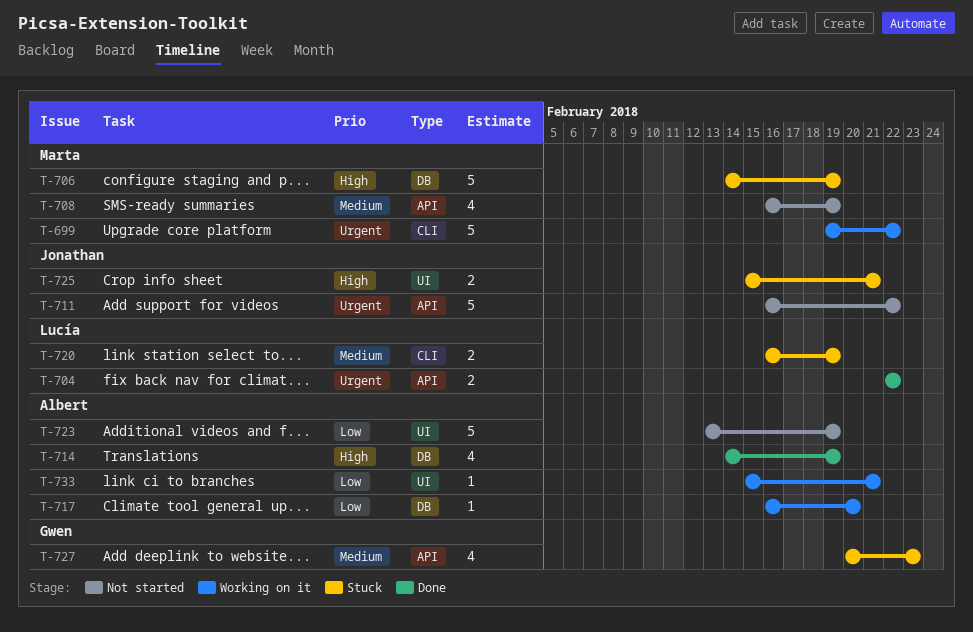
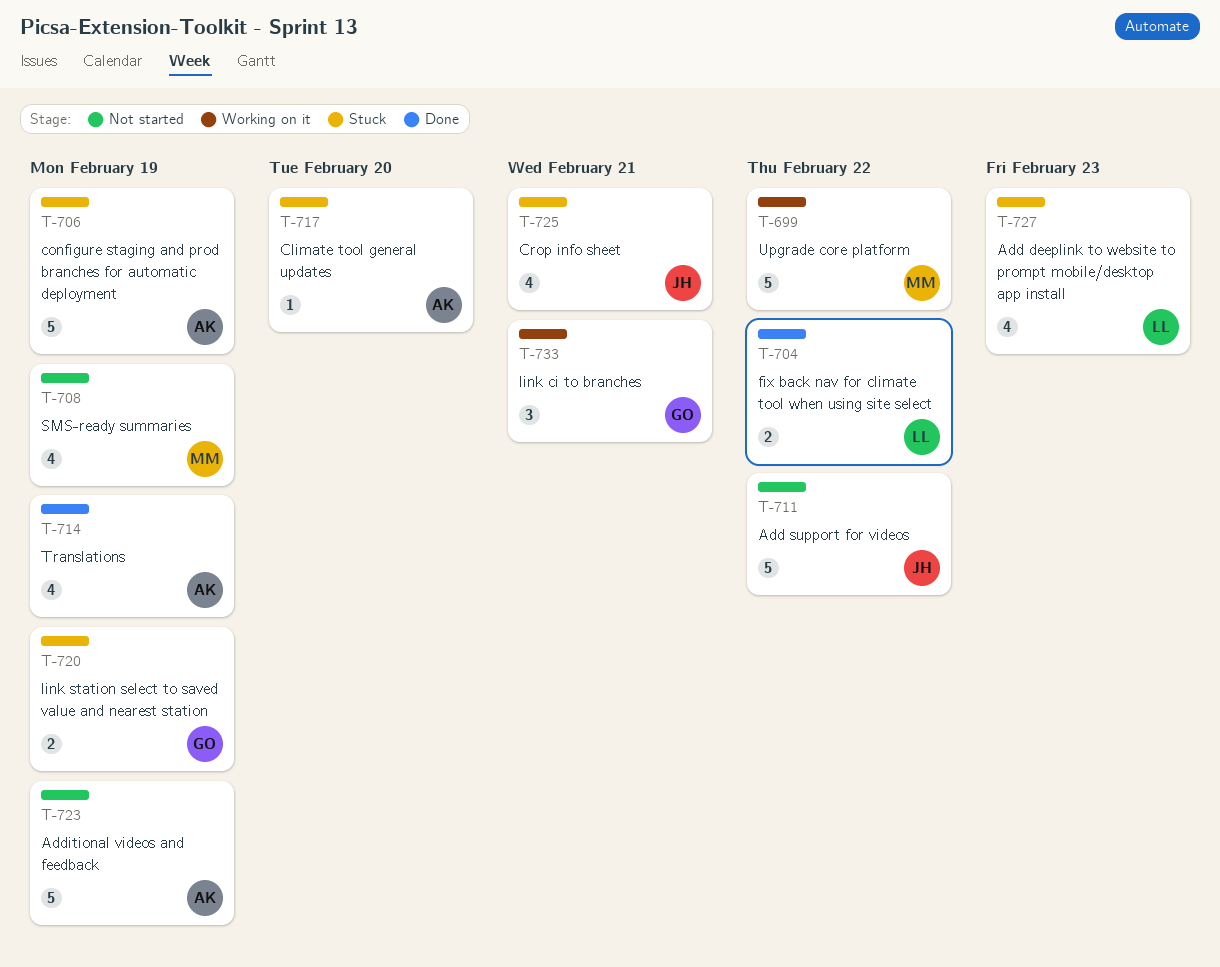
T-706, owner: Marta -> Albert
T-717, status: Working on it -> Stuck
T-720, owner: Lucía -> Gwen
T-725, estimate: 2 -> 4
T-727, owner: Gwen -> Lucía
T-733, owner: Albert -> Gwen
T-733, estimate: 1 -> 3

